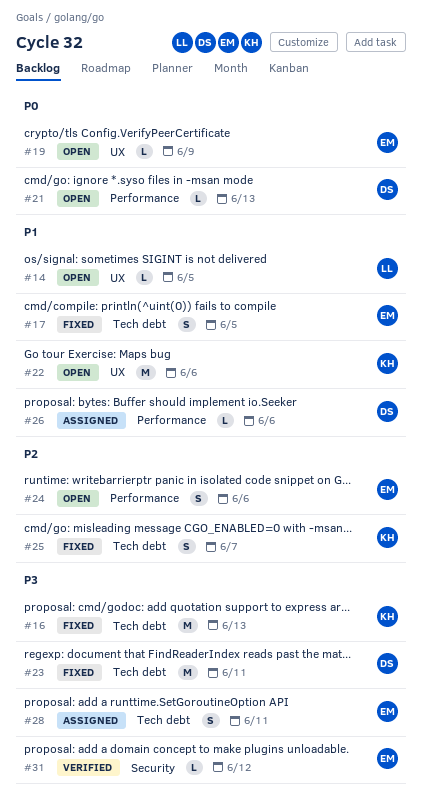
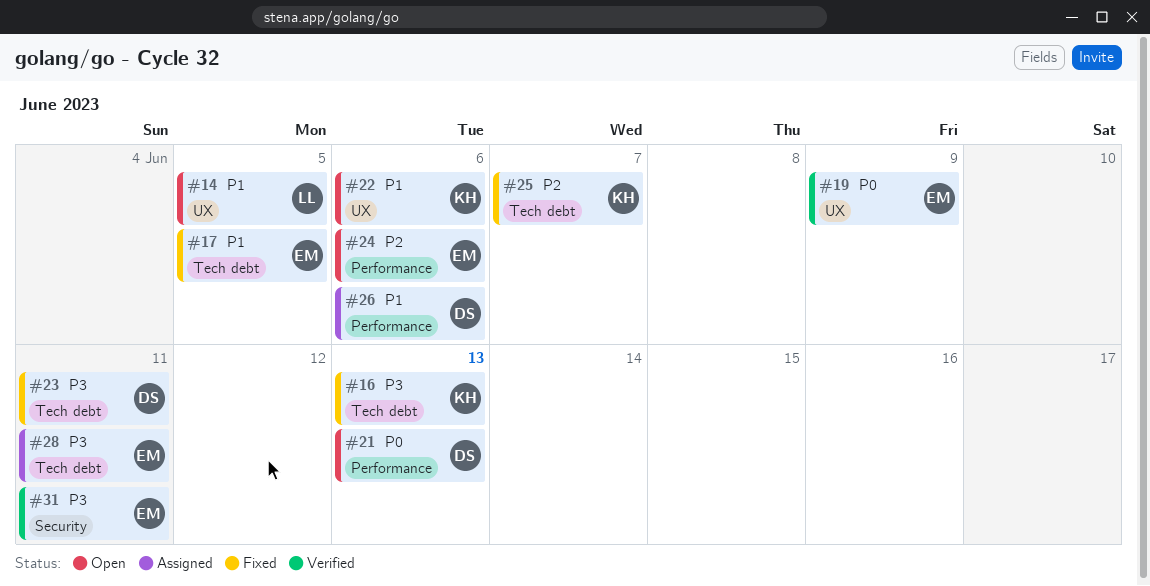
#19, status: Open -> Verified
#31, due: Jun 12 -> Jun 11

